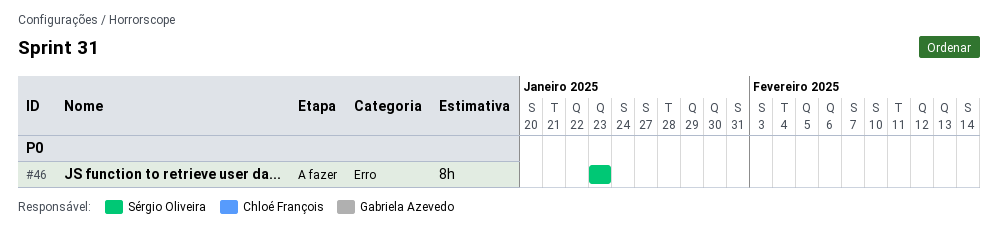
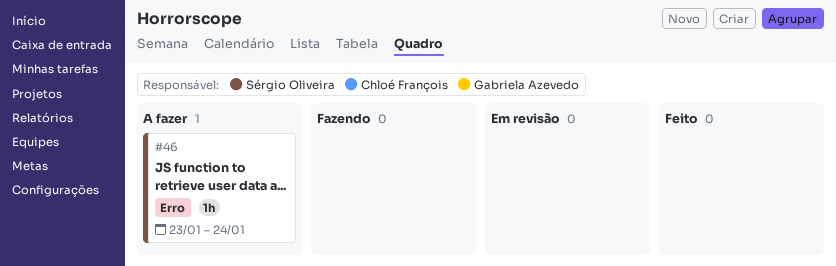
#46, estimate: 8h -> 1h
#46, due: Jan 23 -> Jan 24

